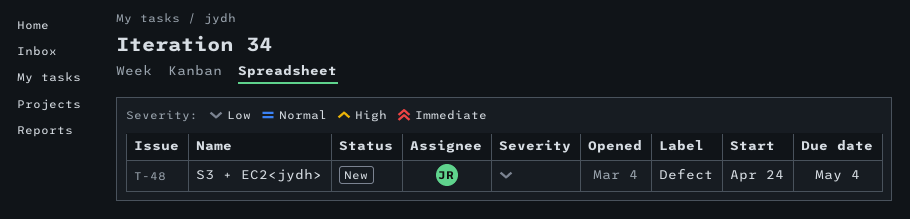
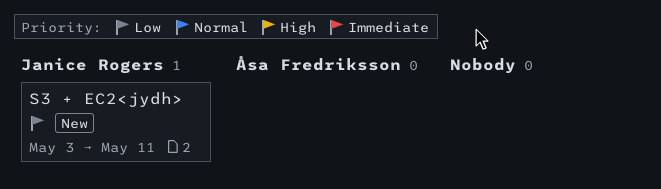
S3 + EC2<jydh>, start: Apr 24 -> May 3
S3 + EC2<jydh>, due: May 4 -> May 11

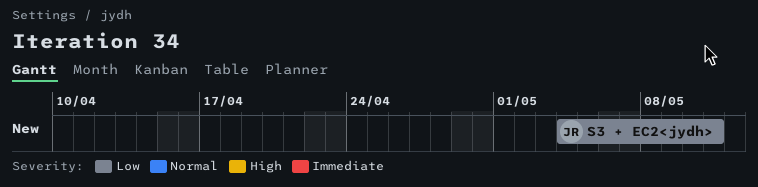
S3 + EC2<jydh>, start: May 3 -> May 4

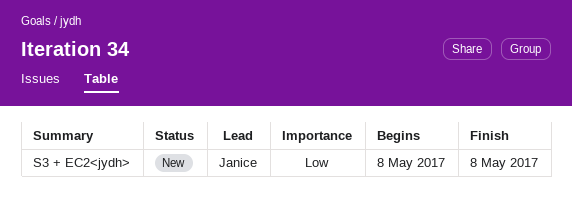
S3 + EC2<jydh>, start: May 4 -> May 8
S3 + EC2<jydh>, due: May 11 -> May 8

